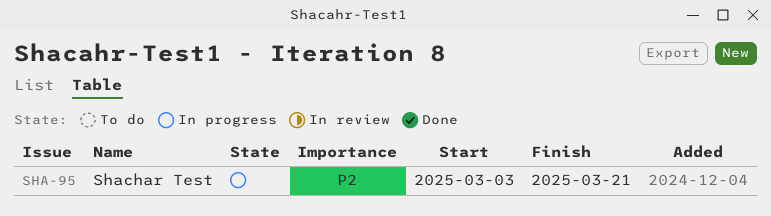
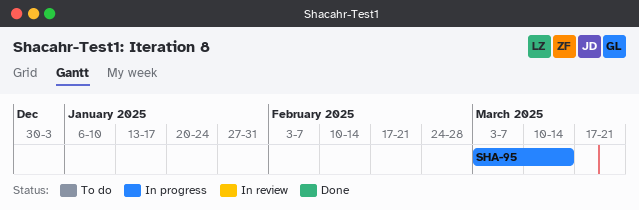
SHA-95, due: Mar 21 -> Mar 14

